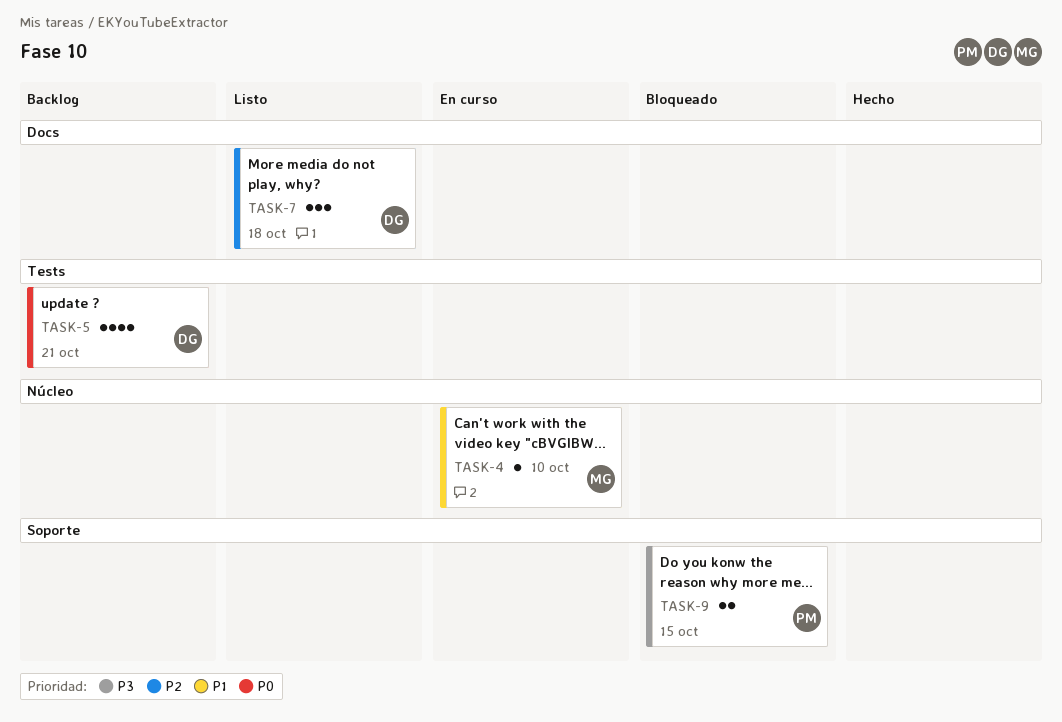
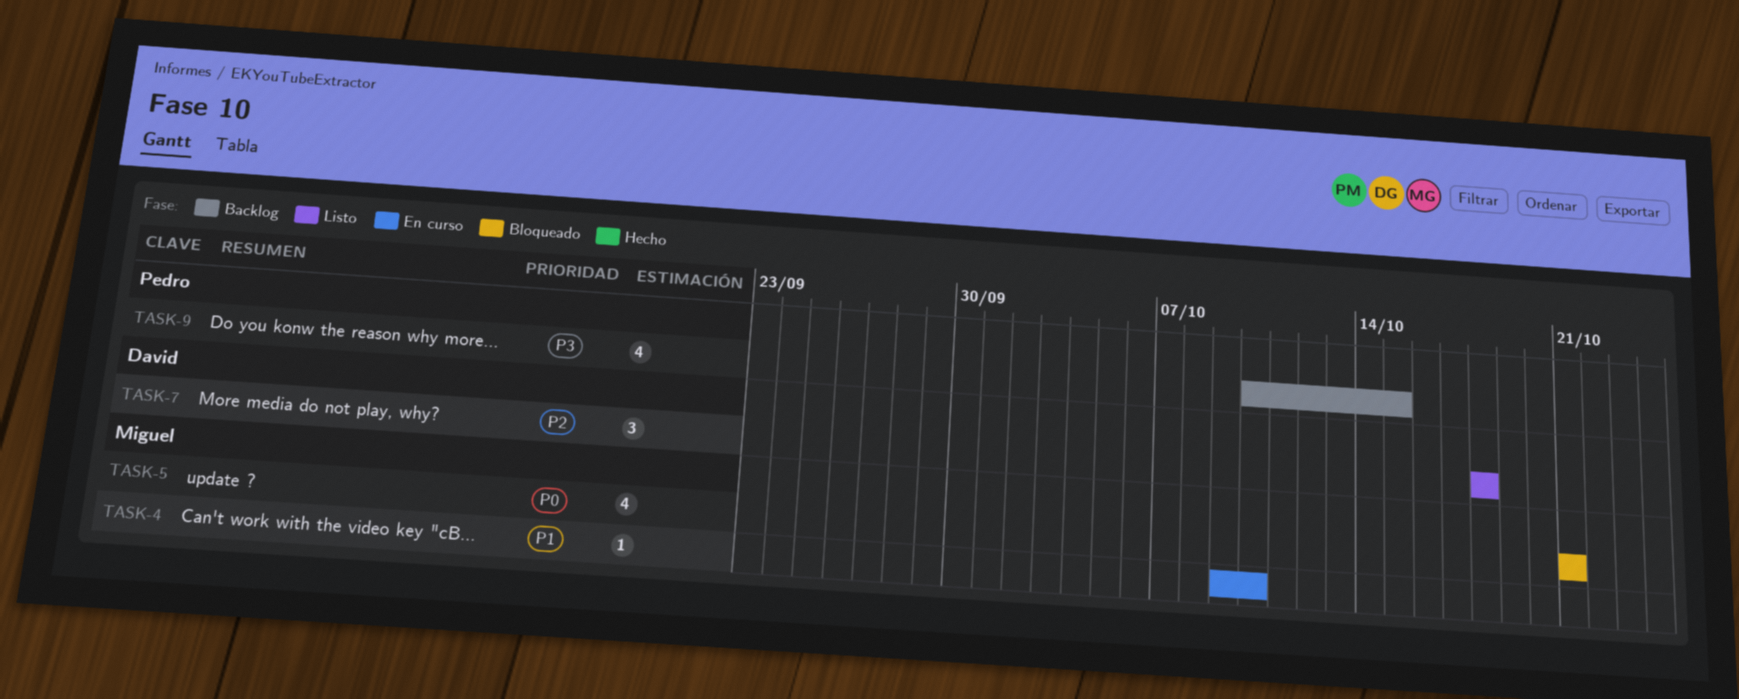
TASK-5, status: Backlog -> Bloqueado
TASK-5, owner: David -> Miguel
TASK-9, status: Bloqueado -> Backlog
TASK-9, estimate: 2 -> 4

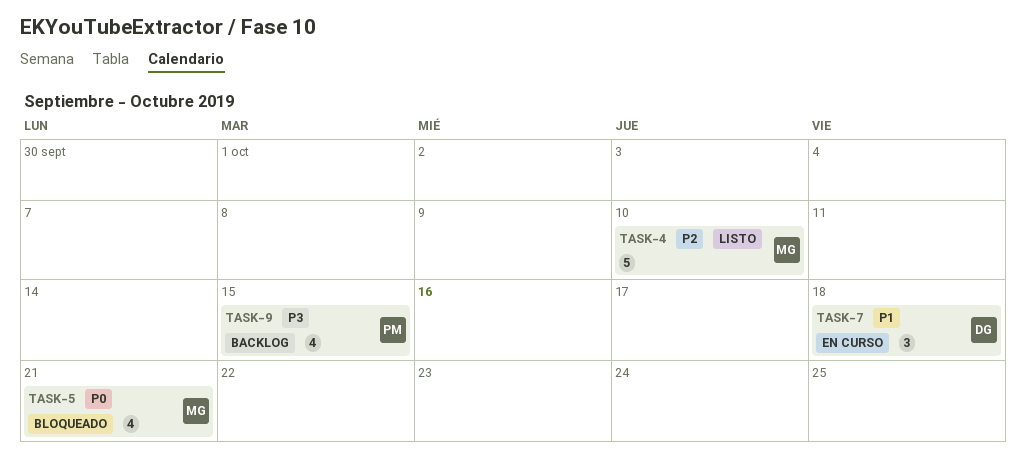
TASK-4, status: En curso -> Listo
TASK-4, priority: P1 -> P2
TASK-4, estimate: 1 -> 5
TASK-7, status: Listo -> En curso
TASK-7, priority: P2 -> P1

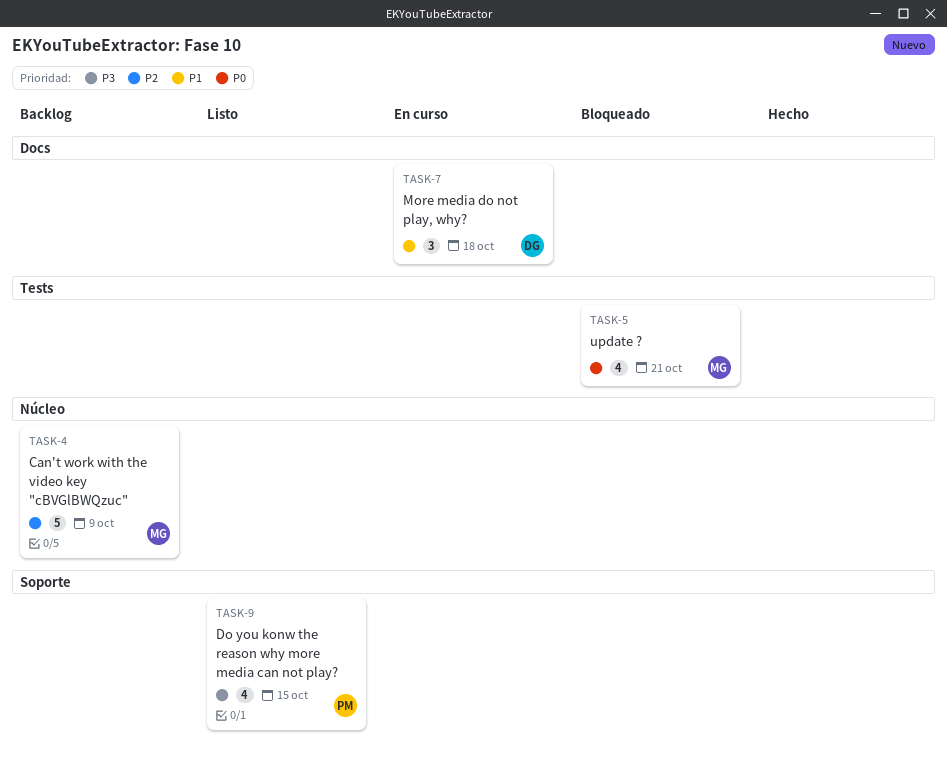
TASK-4, status: Listo -> Backlog
TASK-4, due: Oct 10 -> Oct 9
TASK-9, status: Backlog -> Listo

